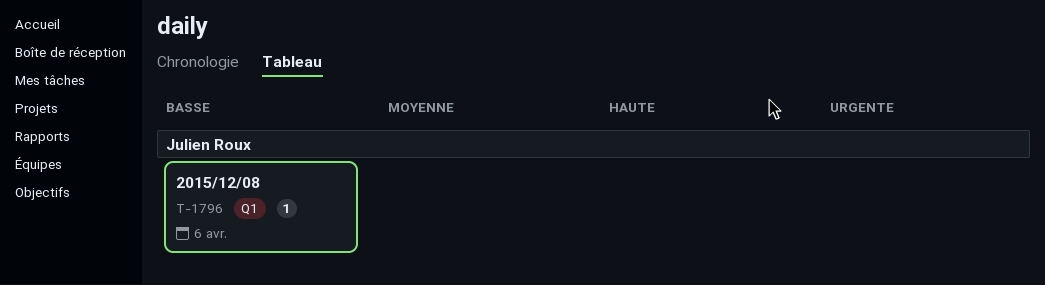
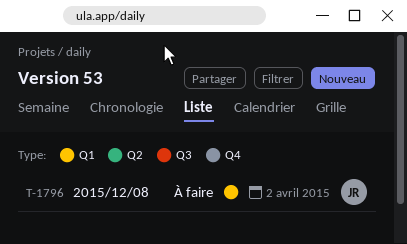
T-1796, due: Apr 6 -> Apr 2

